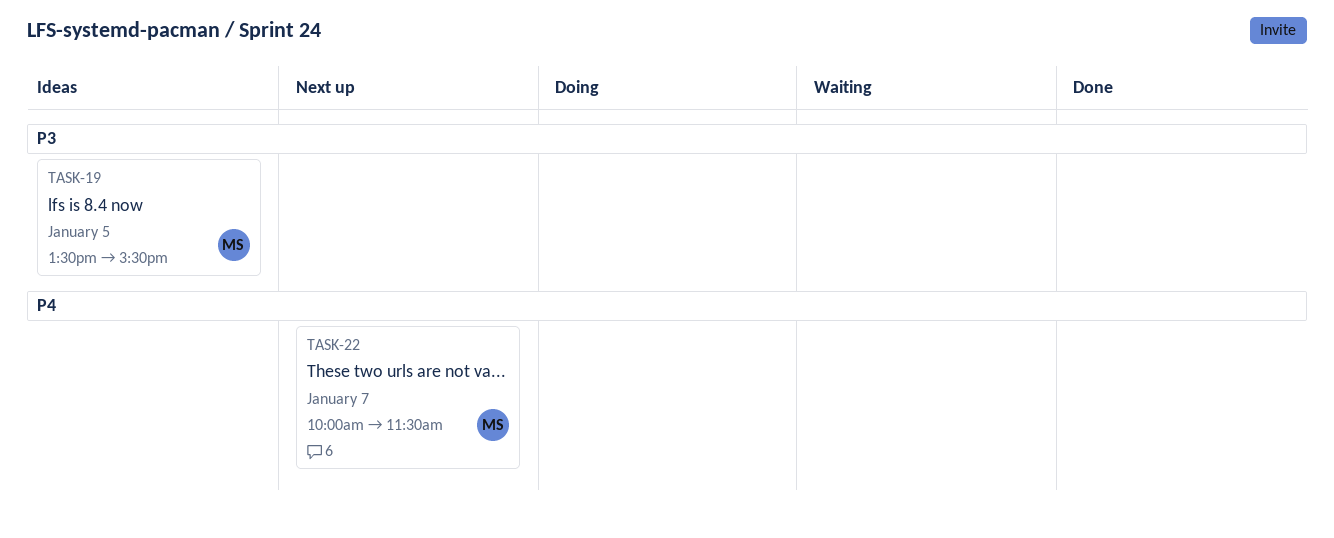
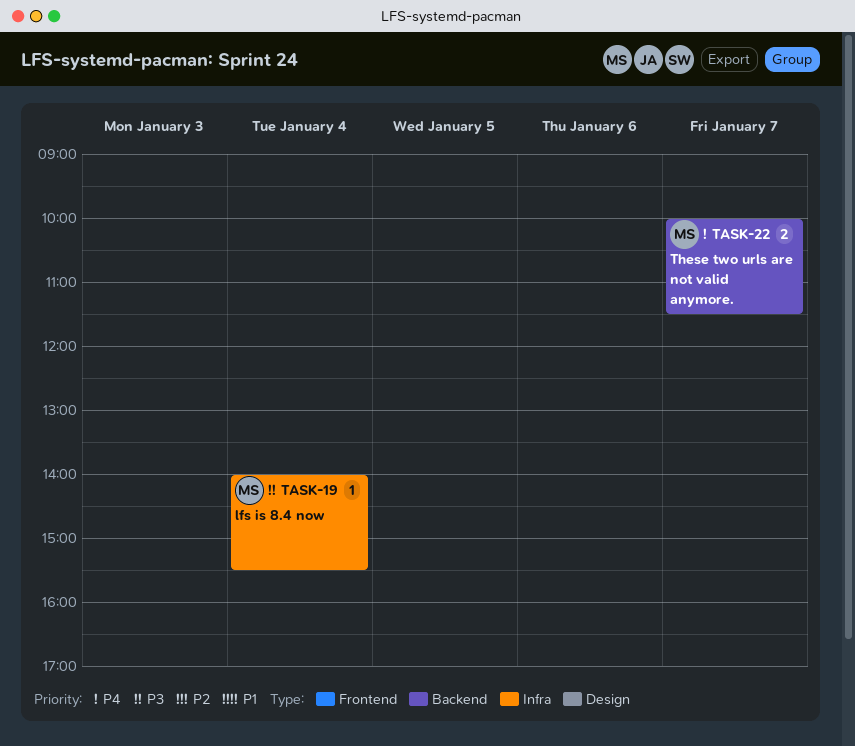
TASK-19, day: Jan 5 -> Jan 4
TASK-19, begins: 13:30 -> 14:00

